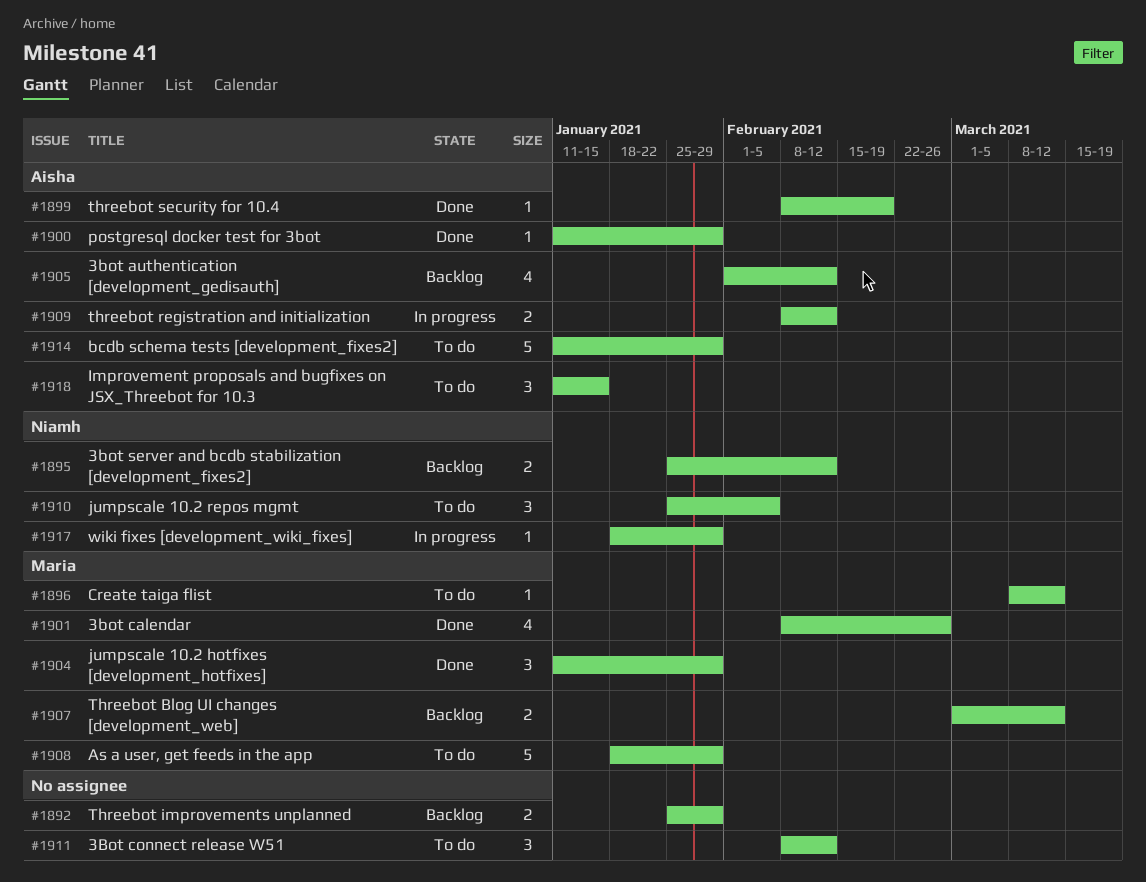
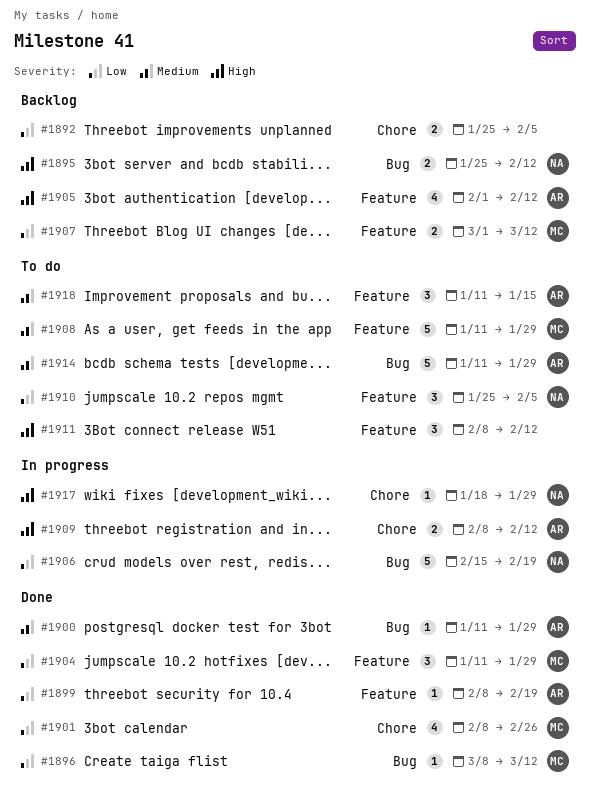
#1892, due: Jan 29 -> Feb 5
#1896, status: To do -> Done
#1906: none -> present
#1908, start: Jan 18 -> Jan 11

